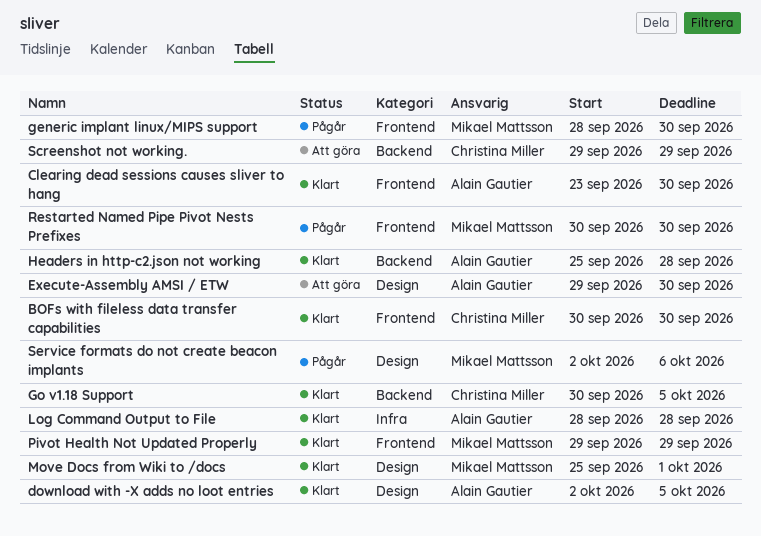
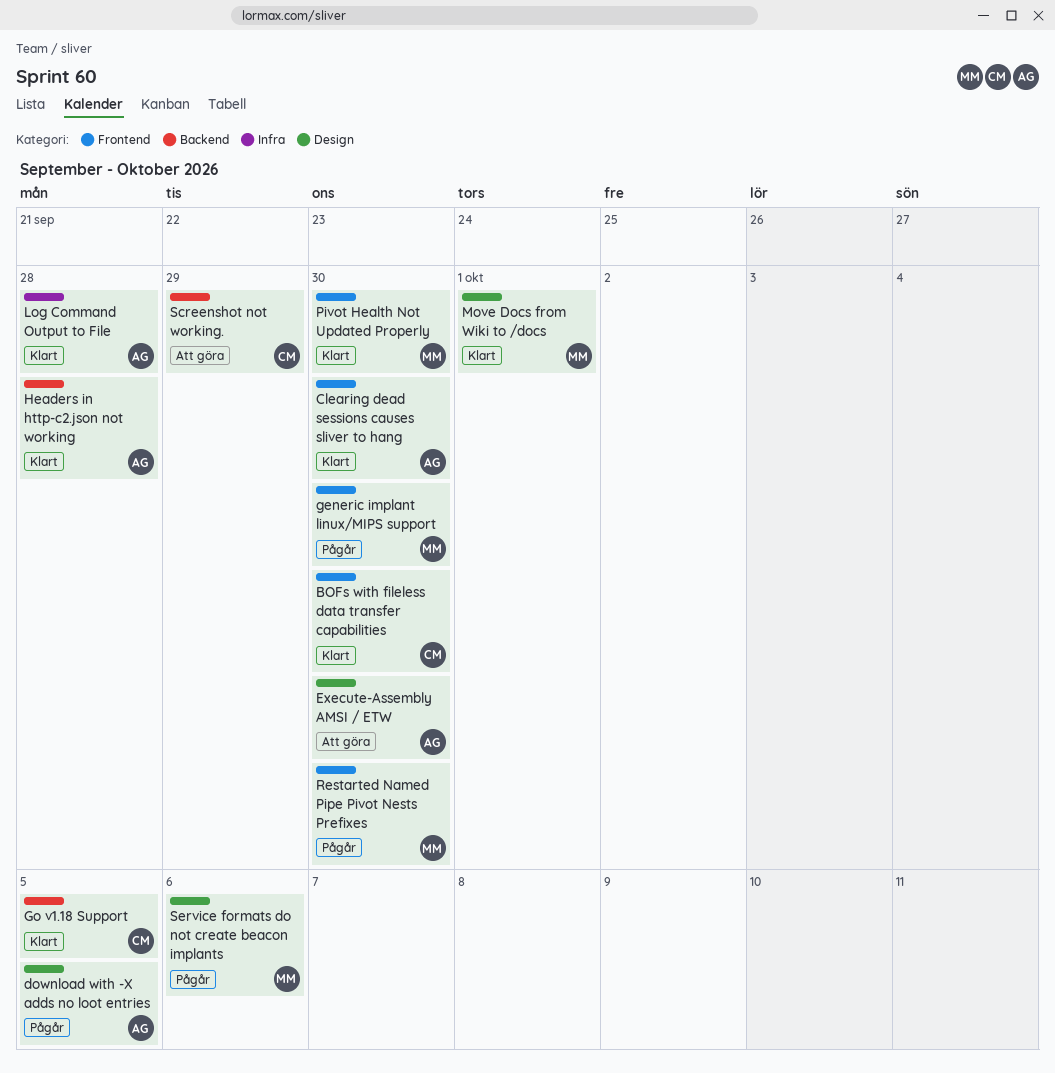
download with -X adds no loot entries, status: Klart -> Pågår
Pivot Health Not Updated Properly, due: Sep 29 -> Sep 30

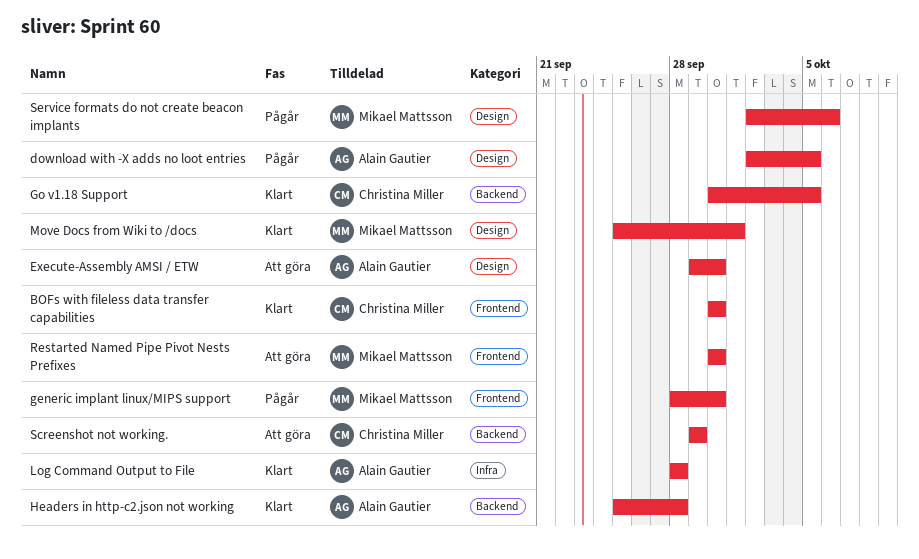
Clearing dead sessions causes sliver to hang: present -> none
Pivot Health Not Updated Properly: present -> none
Restarted Named Pipe Pivot Nests Prefixes, status: Pågår -> Att göra

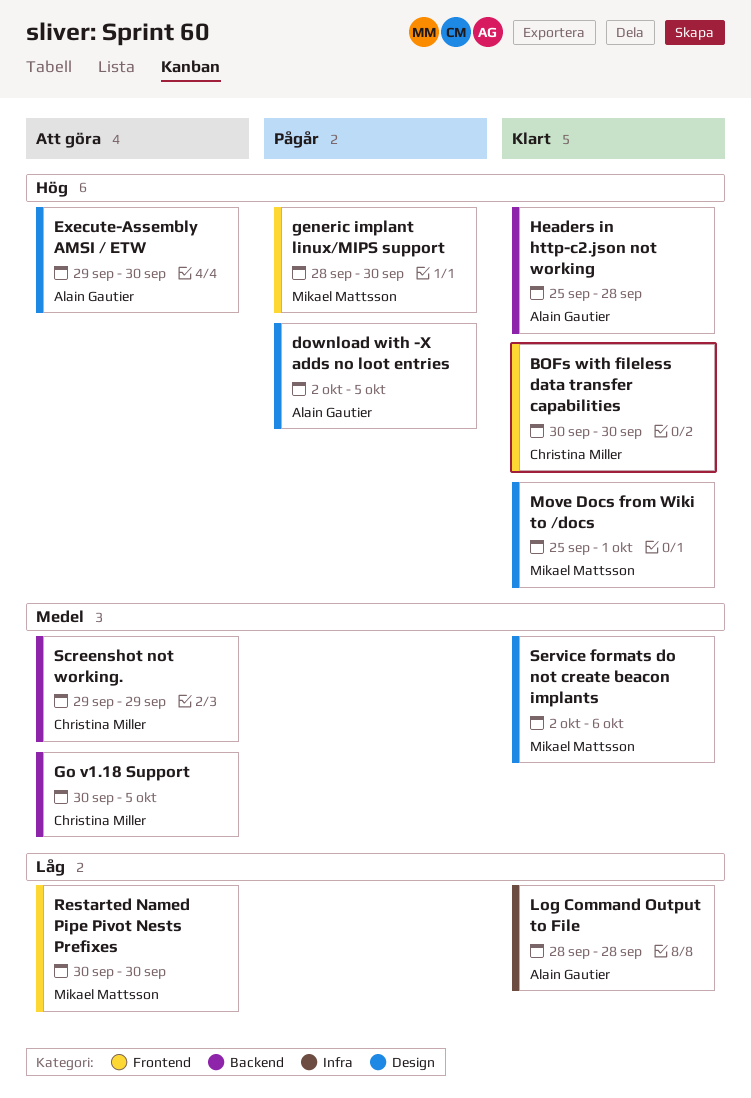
Go v1.18 Support, status: Klart -> Att göra
Service formats do not create beacon implants, status: Pågår -> Klart

